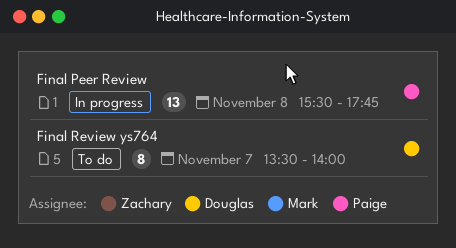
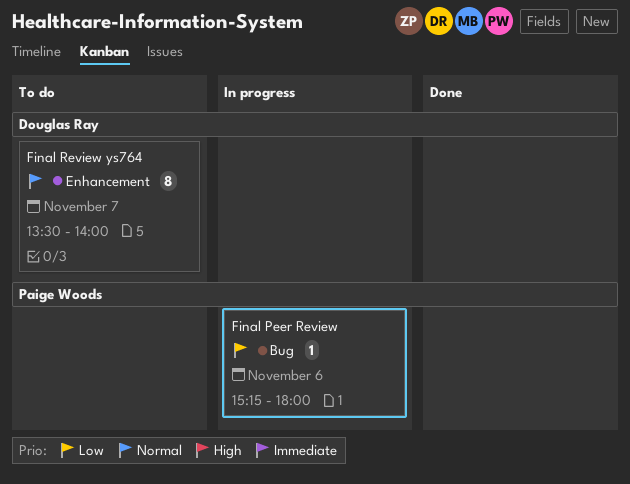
Final Peer Review, estimate: 13 -> 1
Final Peer Review, day: Nov 8 -> Nov 6
Final Peer Review, begins: 15:30 -> 15:15
Final Peer Review, ends: 17:45 -> 18:00

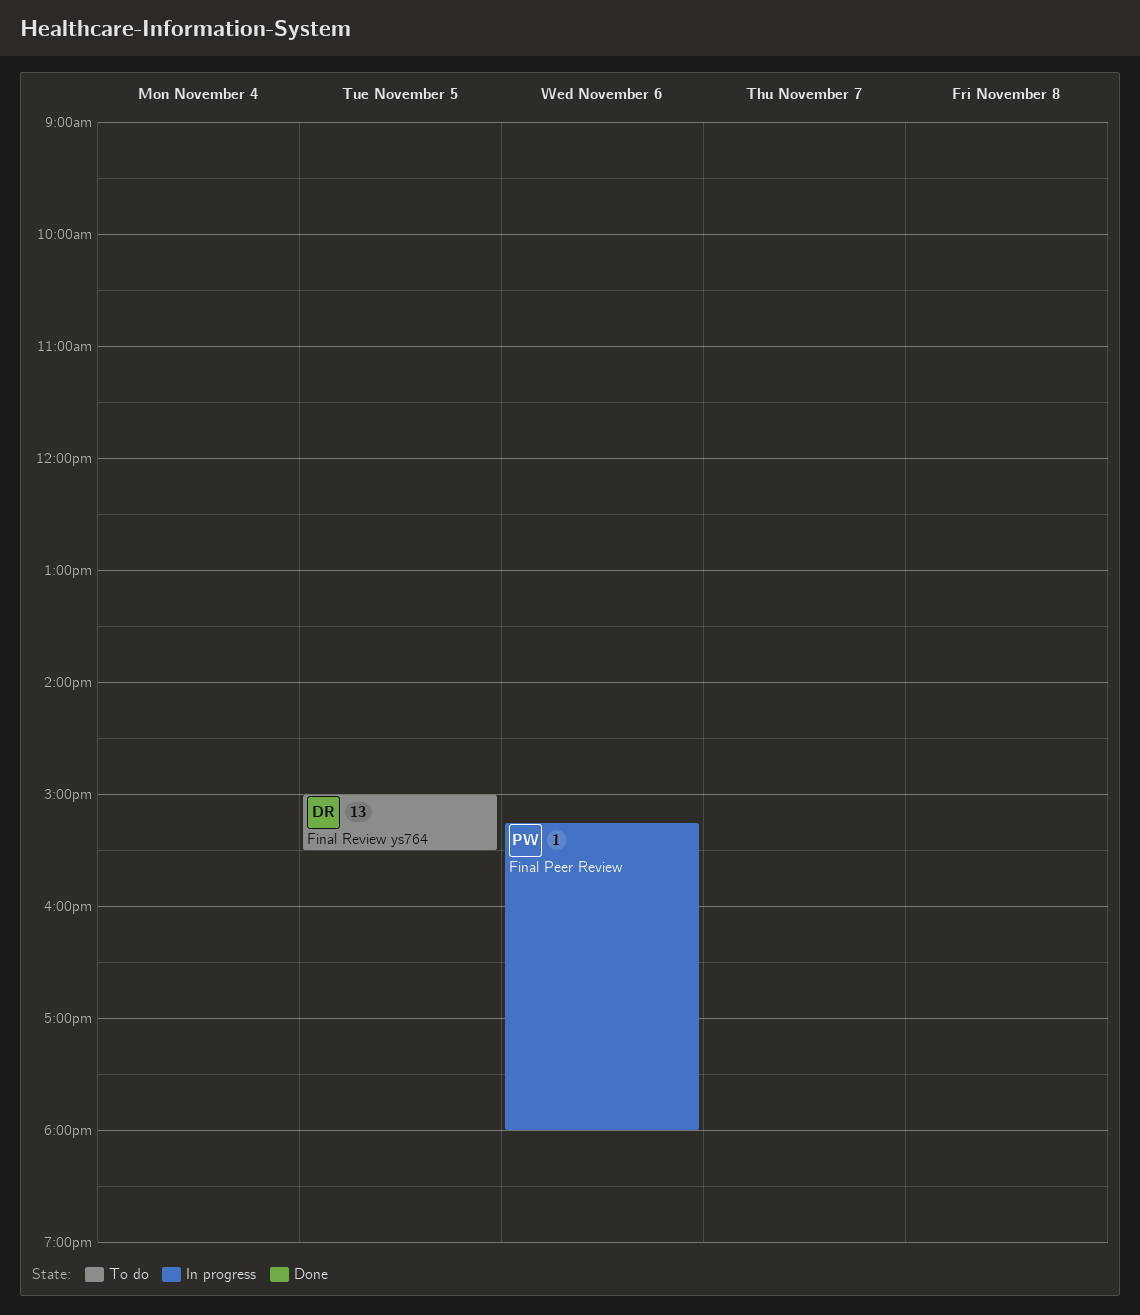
Final Review ys764, estimate: 8 -> 13
Final Review ys764, day: Nov 7 -> Nov 5
Final Review ys764, begins: 13:30 -> 15:00
Final Review ys764, ends: 14:00 -> 15:30

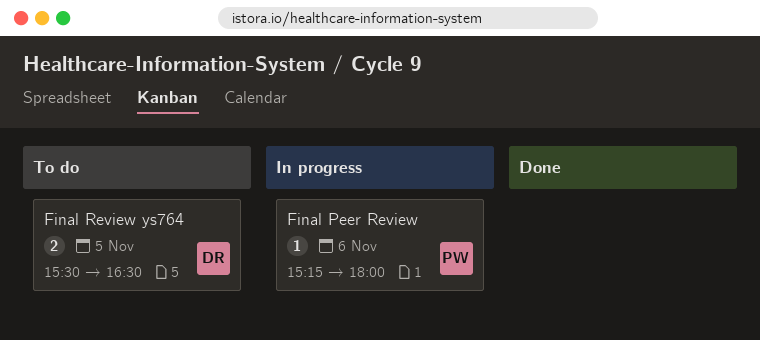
Final Review ys764, estimate: 13 -> 2
Final Review ys764, begins: 15:00 -> 15:30
Final Review ys764, ends: 15:30 -> 16:30

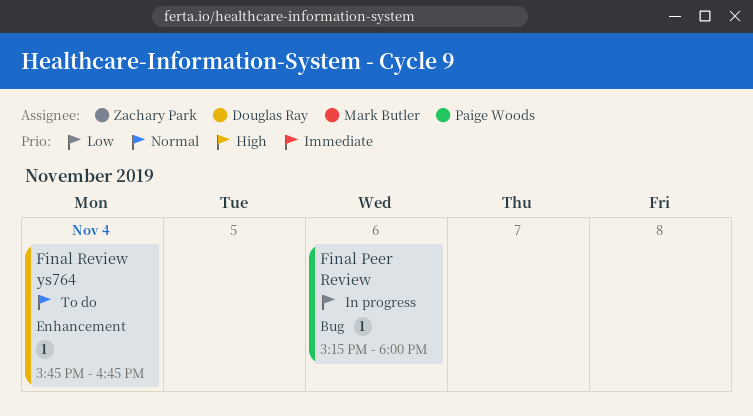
Final Review ys764, estimate: 2 -> 1
Final Review ys764, day: Nov 5 -> Nov 4
Final Review ys764, begins: 15:30 -> 15:45
Final Review ys764, ends: 16:30 -> 16:45

